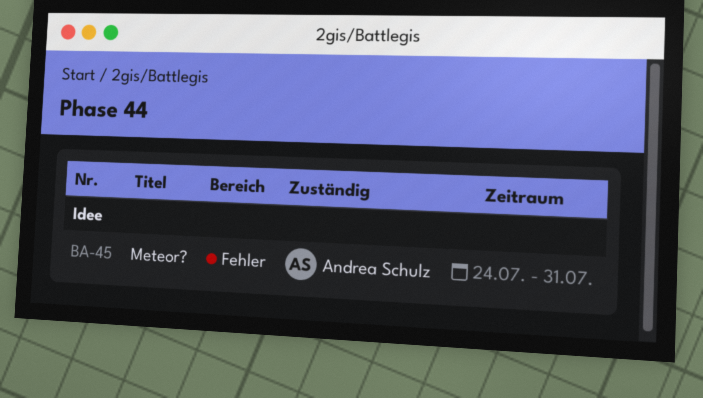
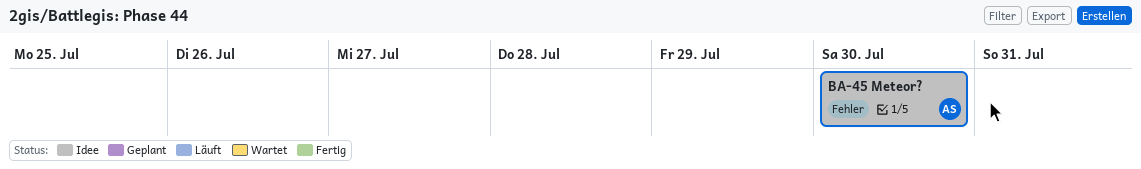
BA-45, due: Jul 31 -> Jul 30

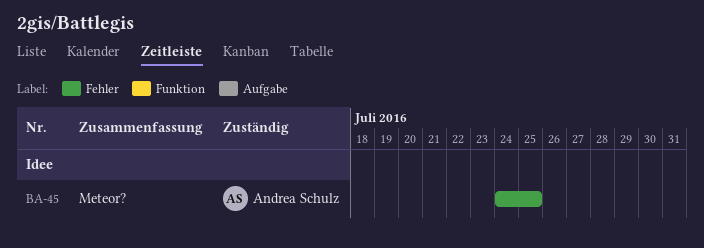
BA-45, due: Jul 30 -> Jul 25

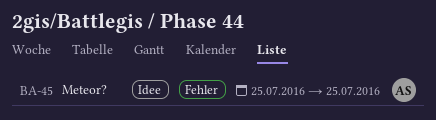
BA-45, start: Jul 24 -> Jul 25

